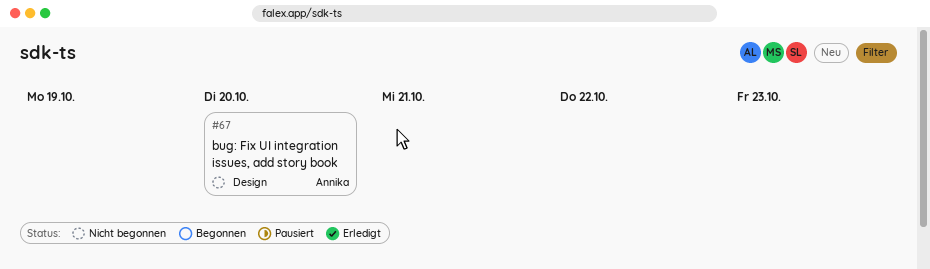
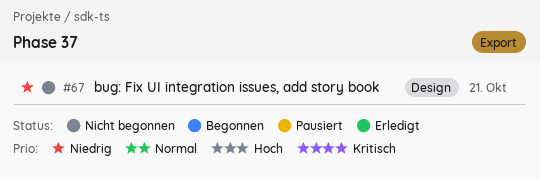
#67, due: Oct 20 -> Oct 21

